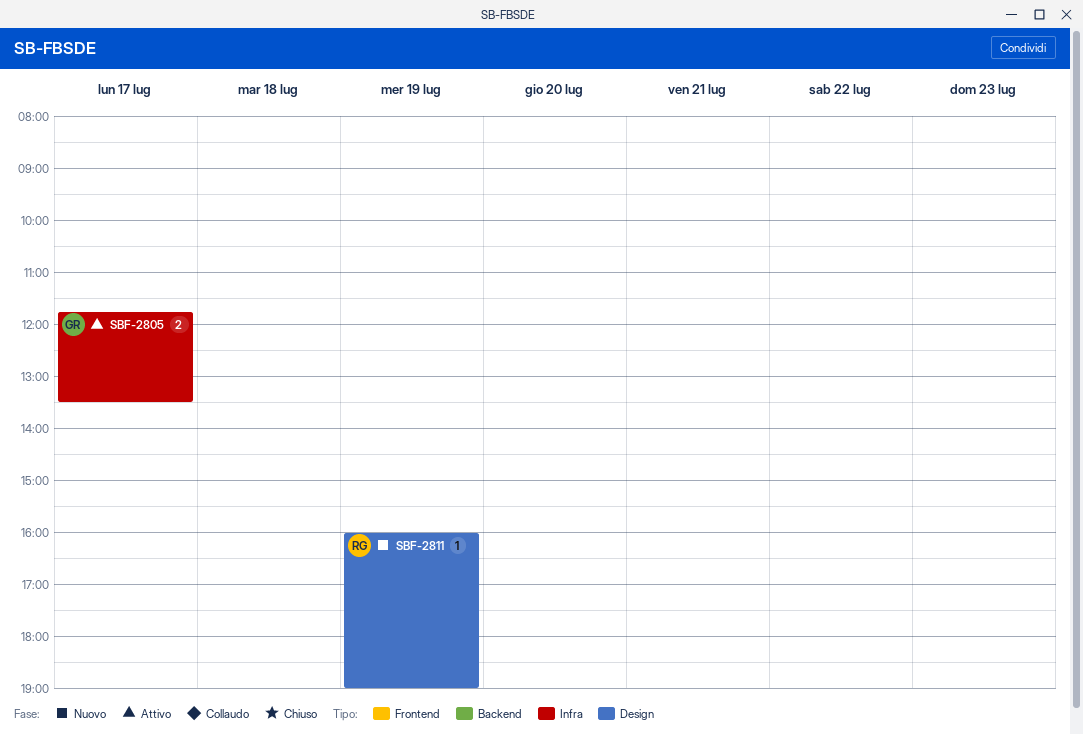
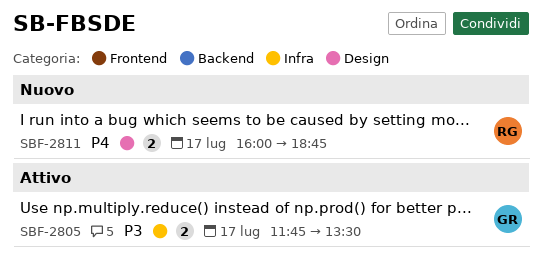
SBF-2811, estimate: 1 -> 2
SBF-2811, day: Jul 19 -> Jul 17
SBF-2811, ends: 19:00 -> 18:45

